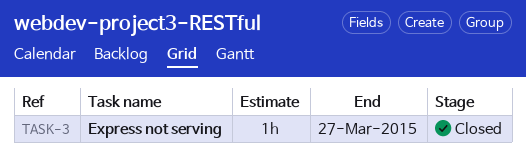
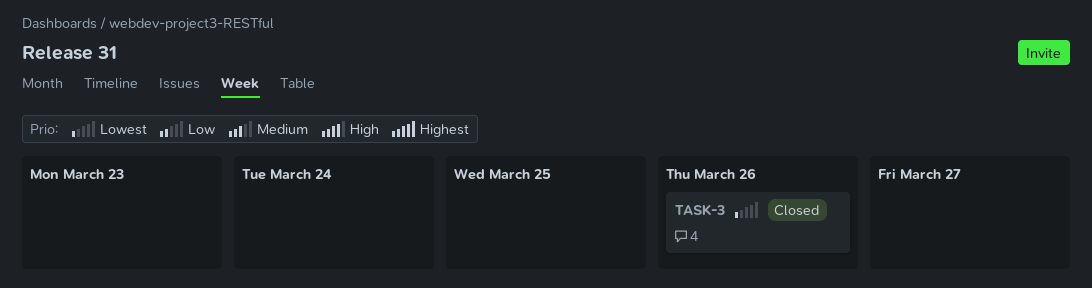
TASK-3, due: Mar 27 -> Mar 26

